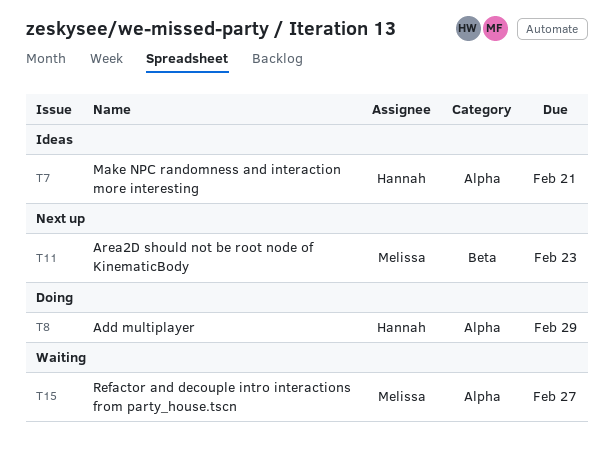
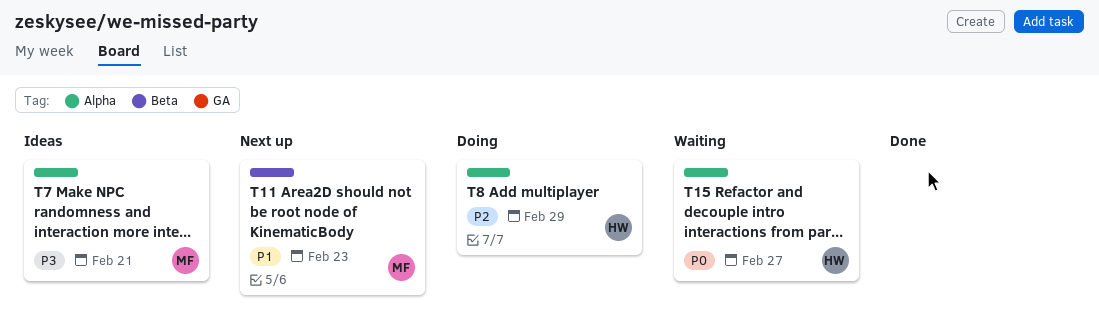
T7, owner: Hannah -> Melissa
T15, owner: Melissa -> Hannah

